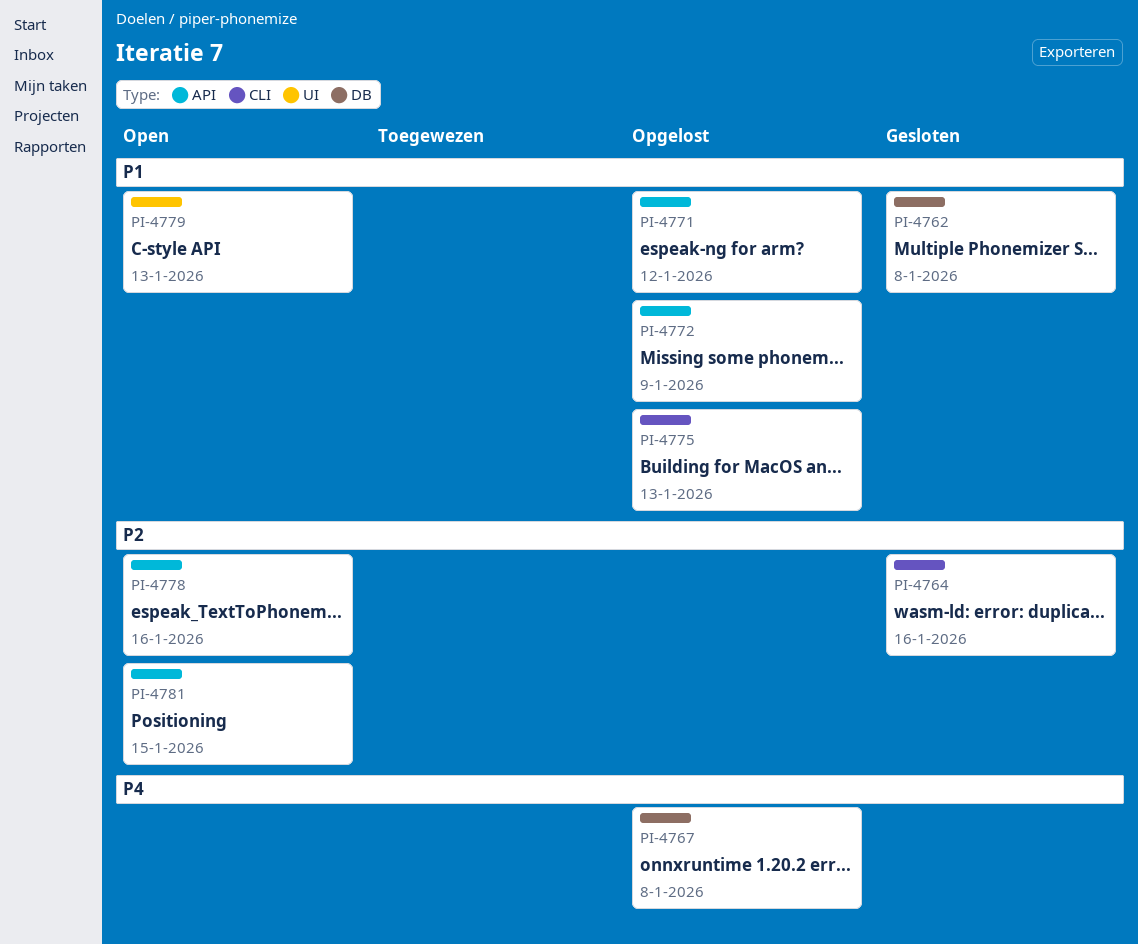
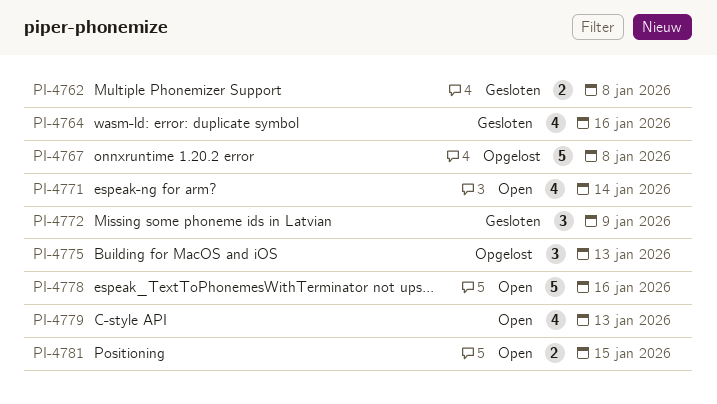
PI-4771, status: Opgelost -> Open
PI-4771, due: Jan 12 -> Jan 14
PI-4772, status: Opgelost -> Gesloten

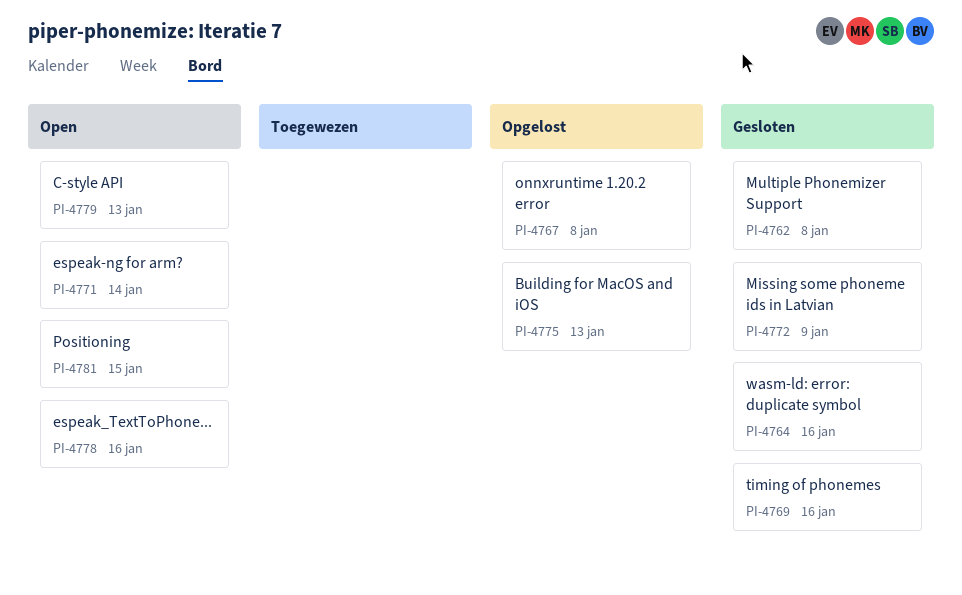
PI-4769: none -> present

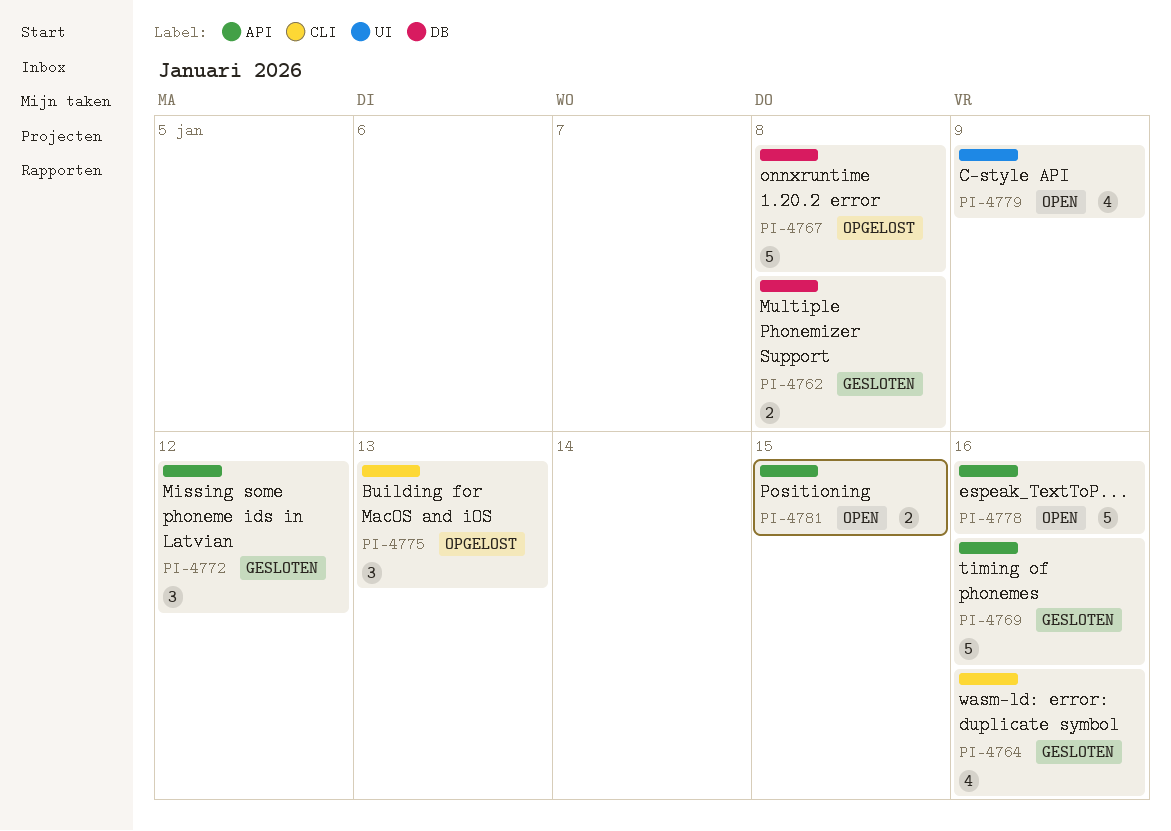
PI-4771: present -> none
PI-4772, due: Jan 9 -> Jan 12
PI-4779, due: Jan 13 -> Jan 9

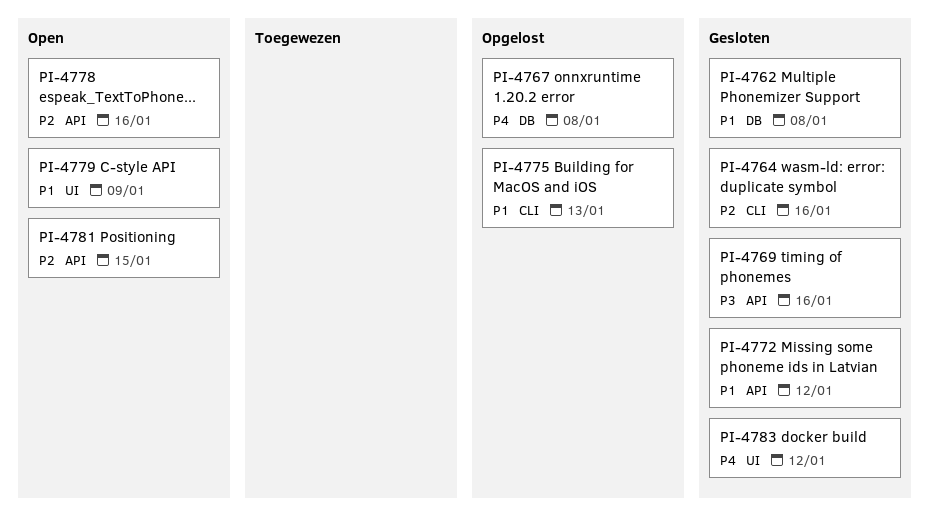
PI-4783: none -> present

